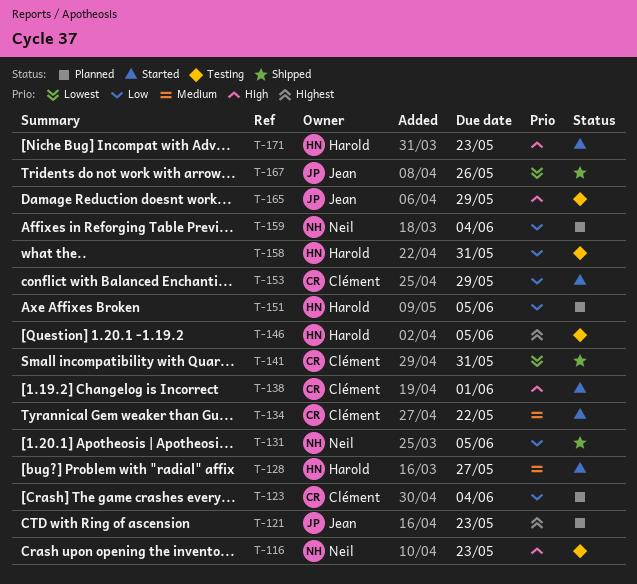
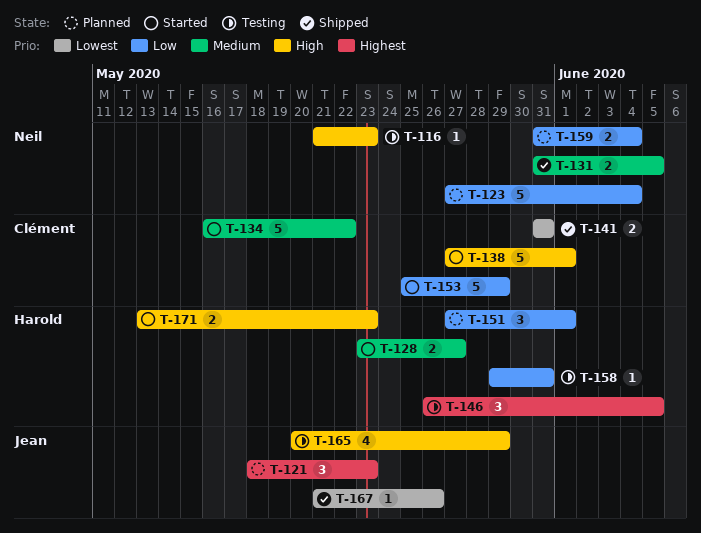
T-123, owner: Clément -> Neil
T-131, priority: Low -> Medium
T-151, due: Jun 5 -> Jun 1

